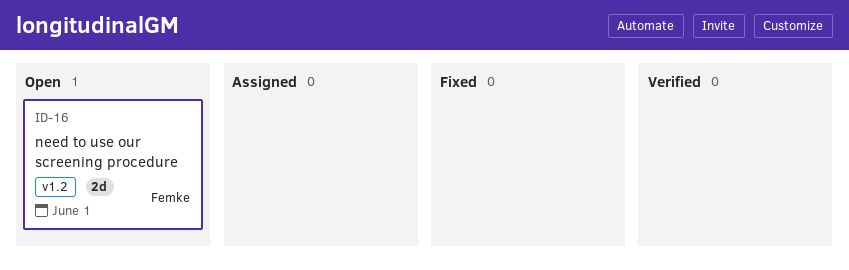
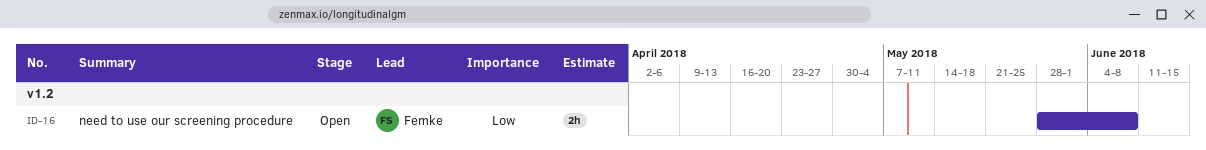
ID-16, estimate: 2d -> 2h
ID-16, due: Jun 1 -> Jun 8

